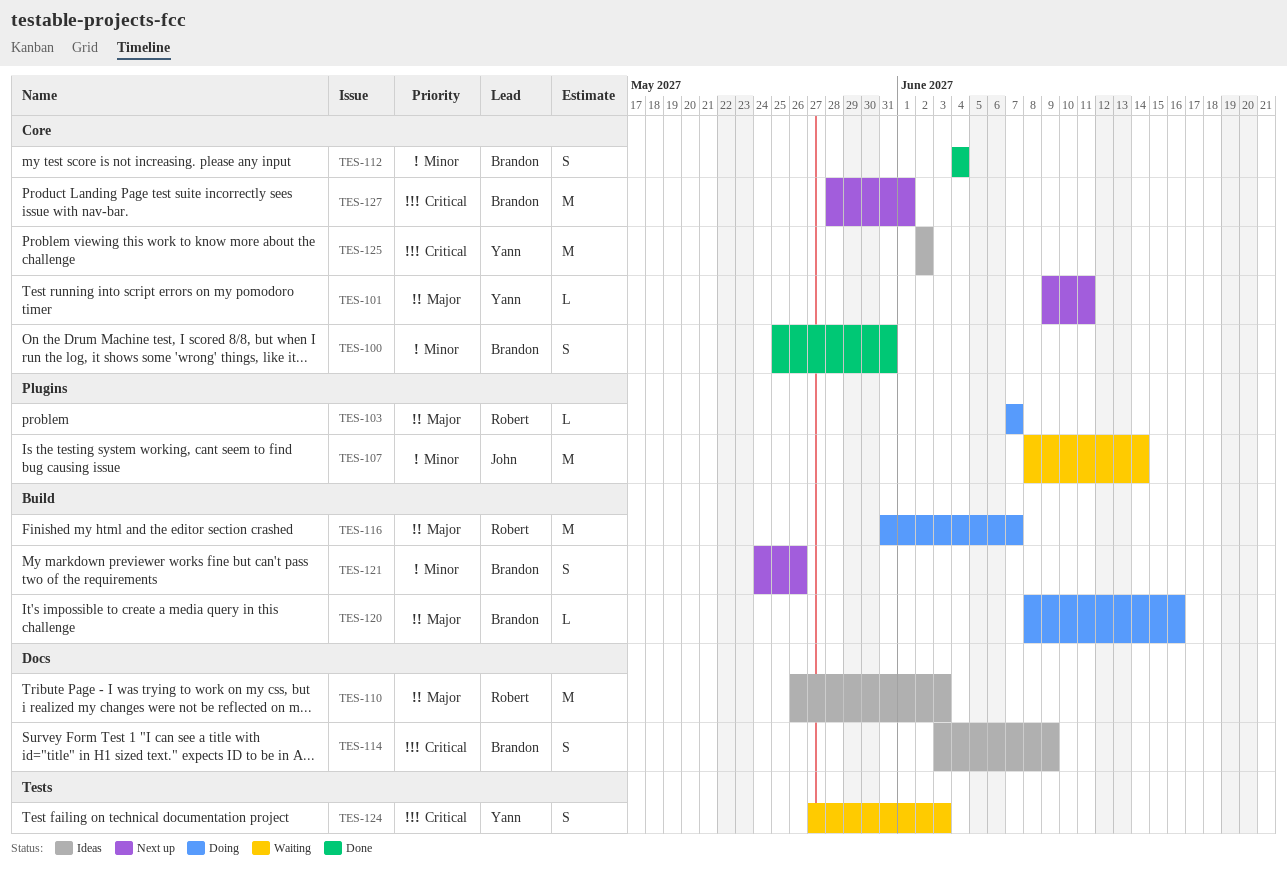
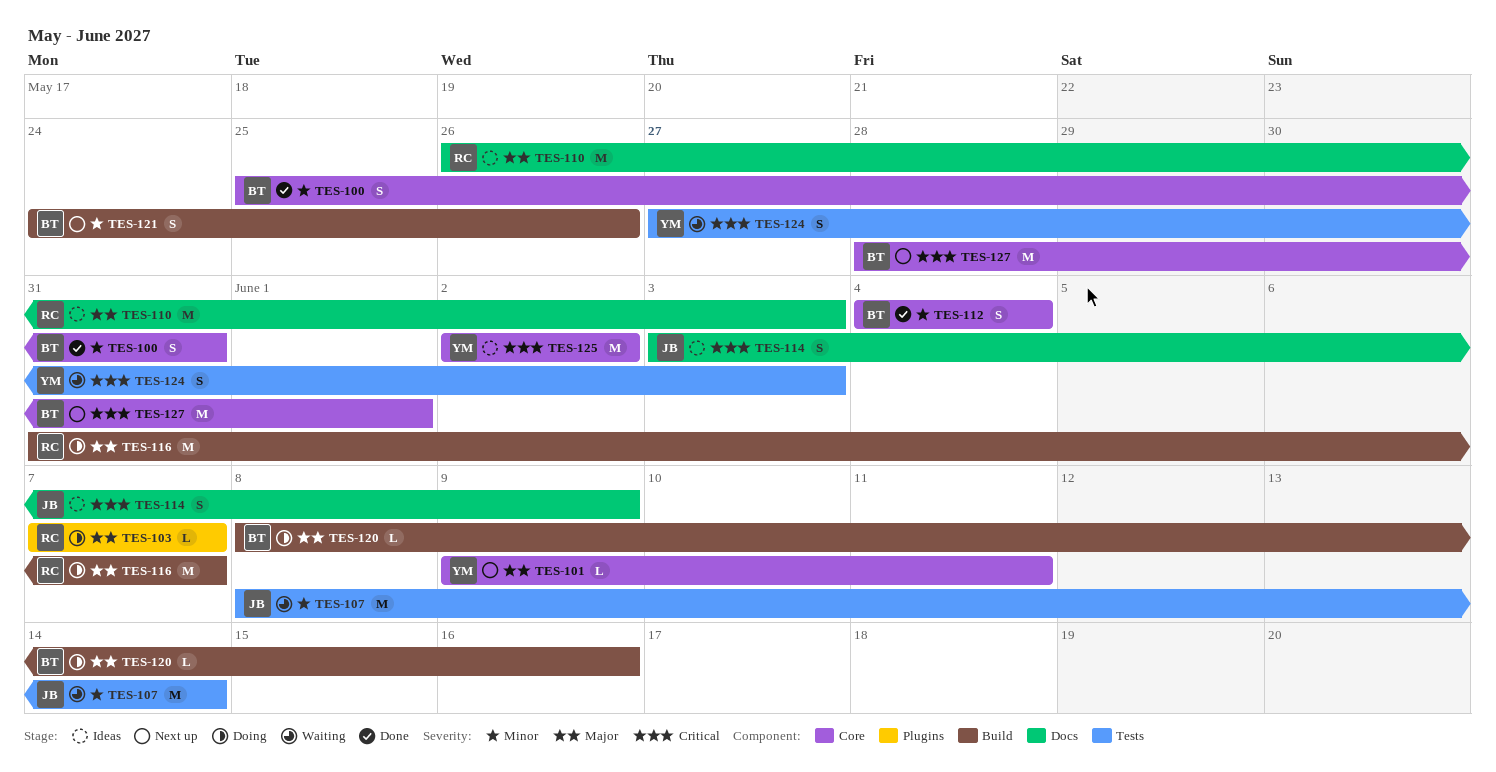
TES-107, label: Plugins -> Tests
TES-114, owner: Brandon -> John

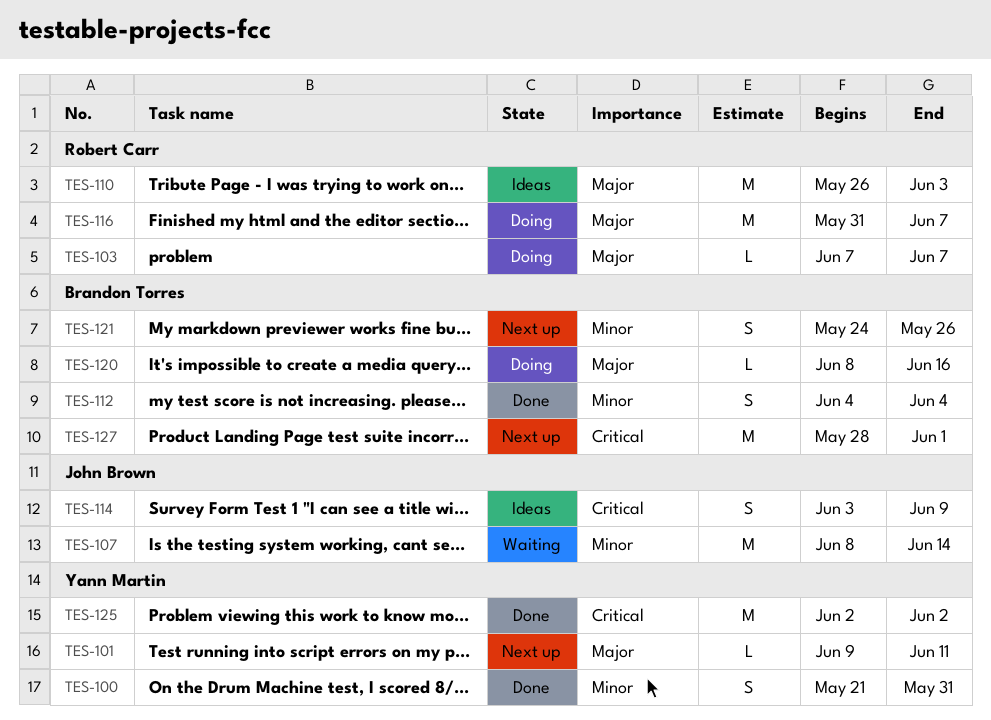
TES-100, owner: Brandon Torres -> Yann Martin
TES-100, start: May 25 -> May 21
TES-124: present -> none
TES-125, status: Ideas -> Done

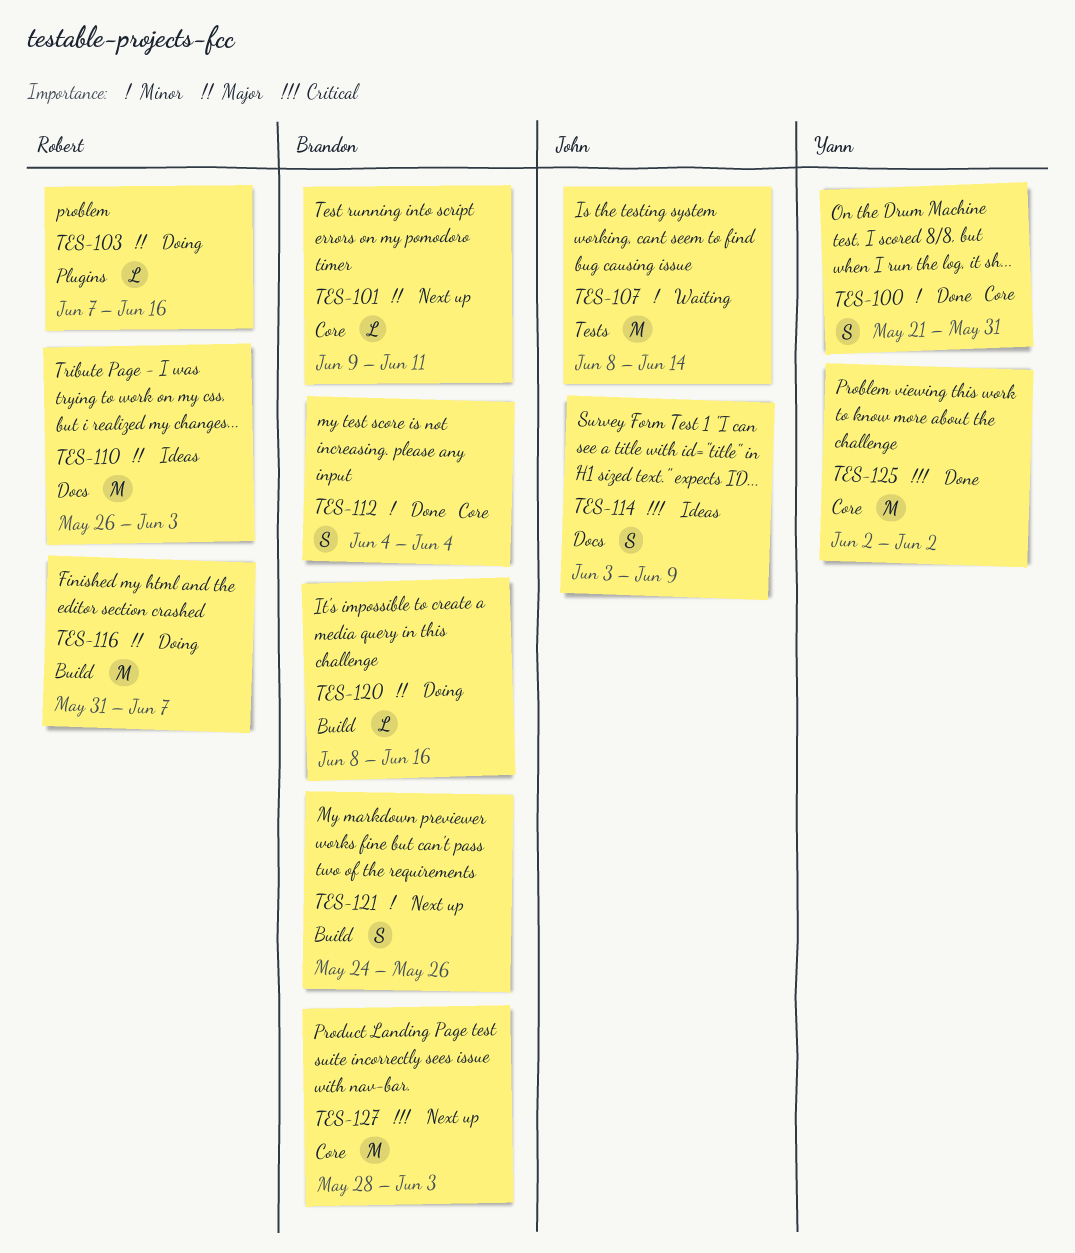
TES-101, owner: Yann Martin -> Brandon Torres
TES-103, due: Jun 7 -> Jun 16
TES-127, due: Jun 1 -> Jun 3

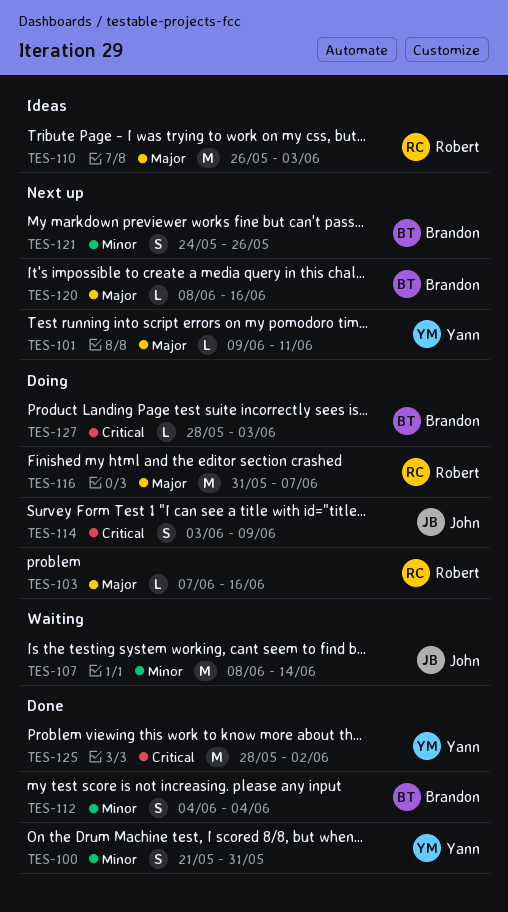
TES-101, owner: Brandon -> Yann
TES-114, status: Ideas -> Doing
TES-120, status: Doing -> Next up
TES-125, start: Jun 2 -> May 28
TES-127, status: Next up -> Doing
TES-127, estimate: M -> L

